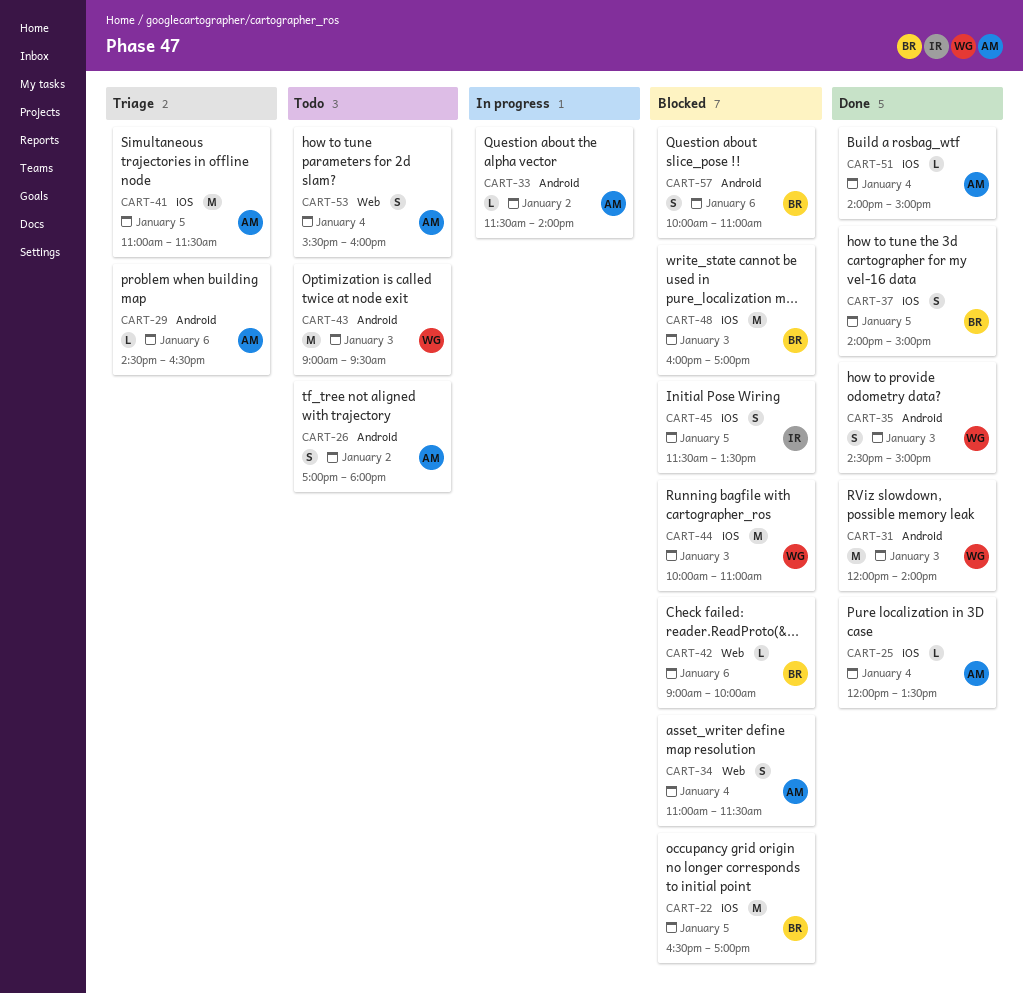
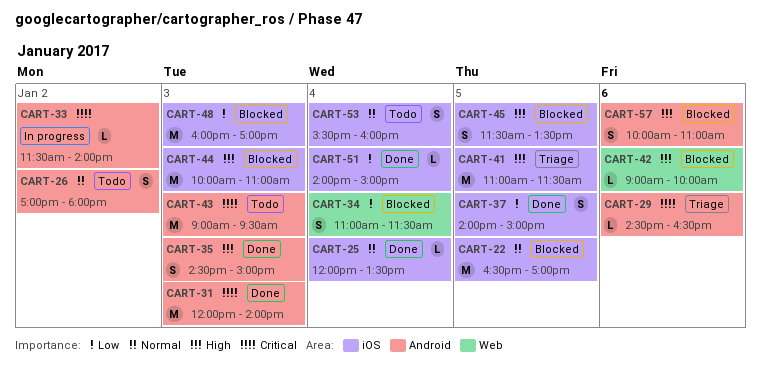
CART-53, label: Web -> iOS

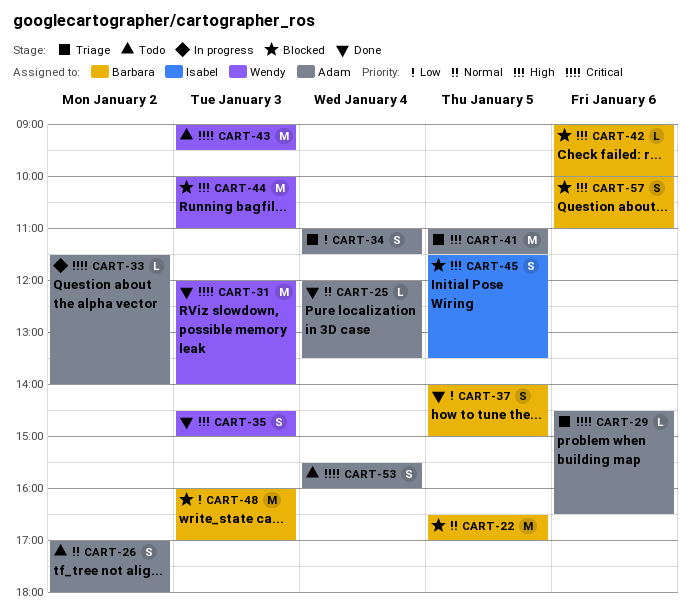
CART-34, status: Blocked -> Triage
CART-51: present -> none
CART-53, priority: Normal -> Critical

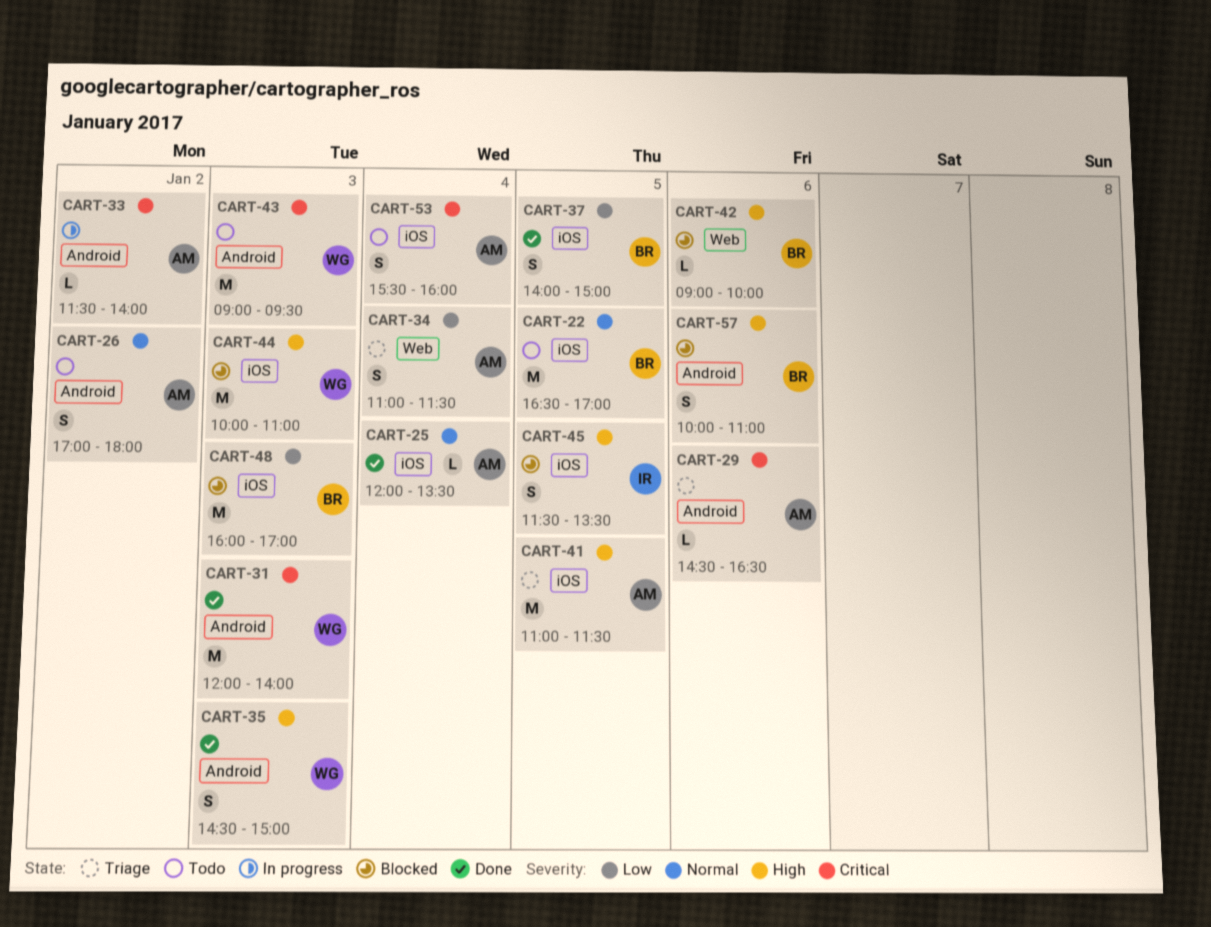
CART-22, status: Blocked -> Todo

